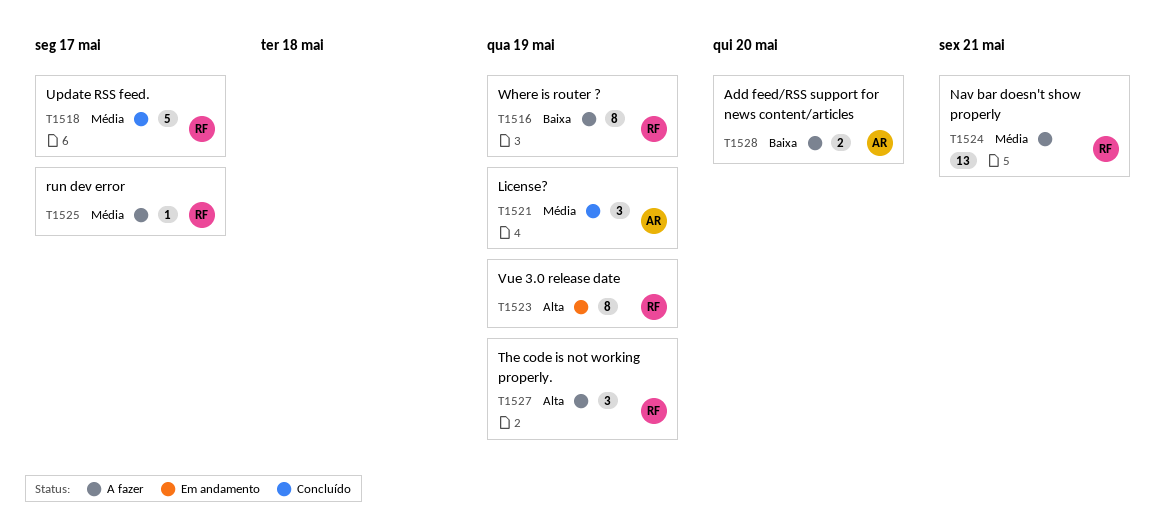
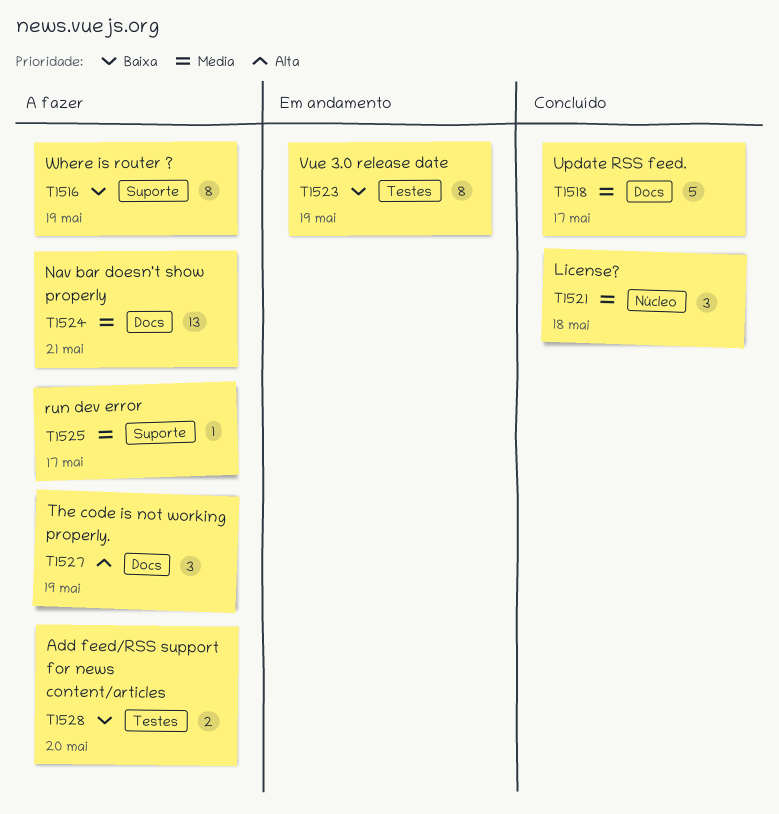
T1521, due: May 19 -> May 18
T1523, priority: Alta -> Baixa

